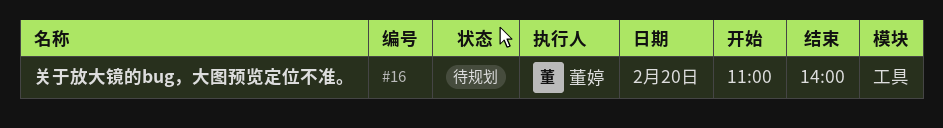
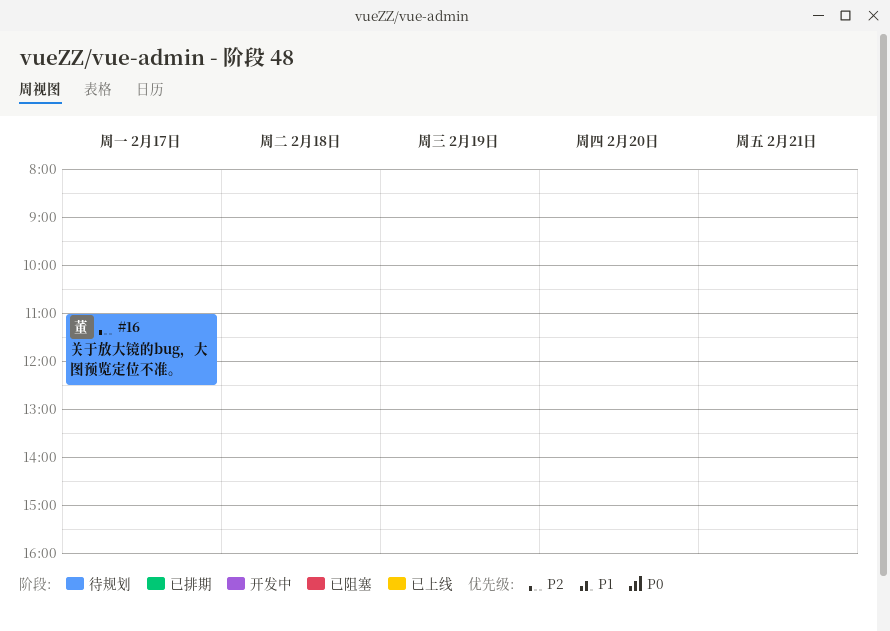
#16, day: Feb 20 -> Feb 17
#16, ends: 14:00 -> 12:30

